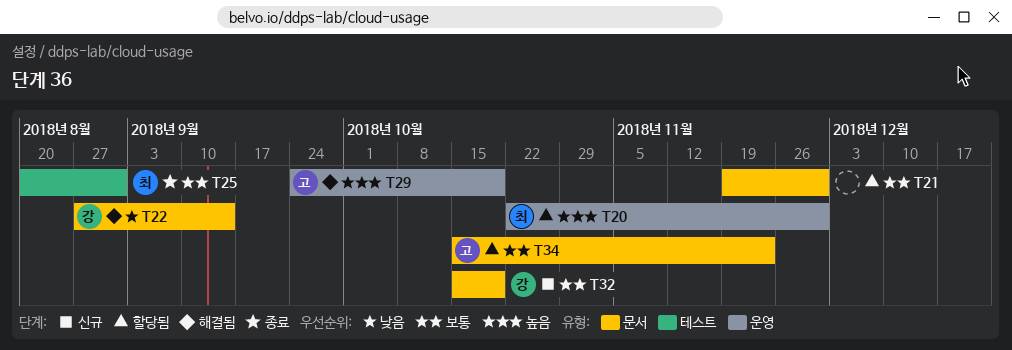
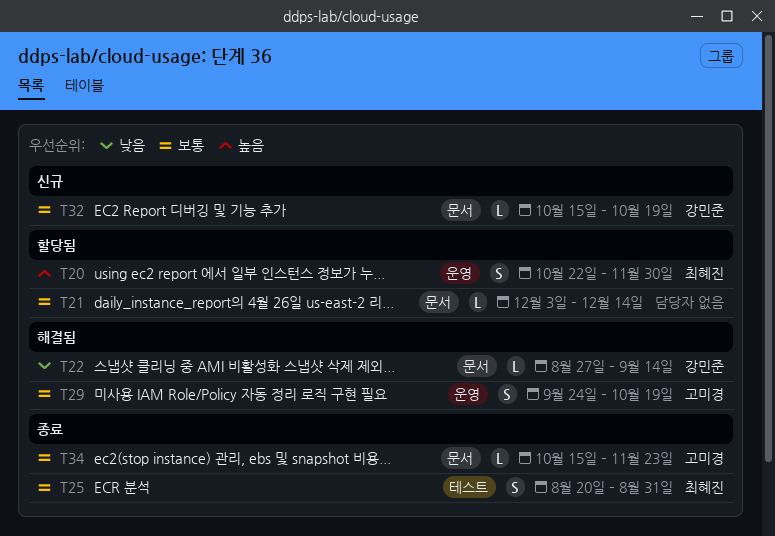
T21, start: Nov 19 -> Dec 3
T21, due: Nov 30 -> Dec 14
T29, priority: 높음 -> 보통
T34, status: 할당됨 -> 종료

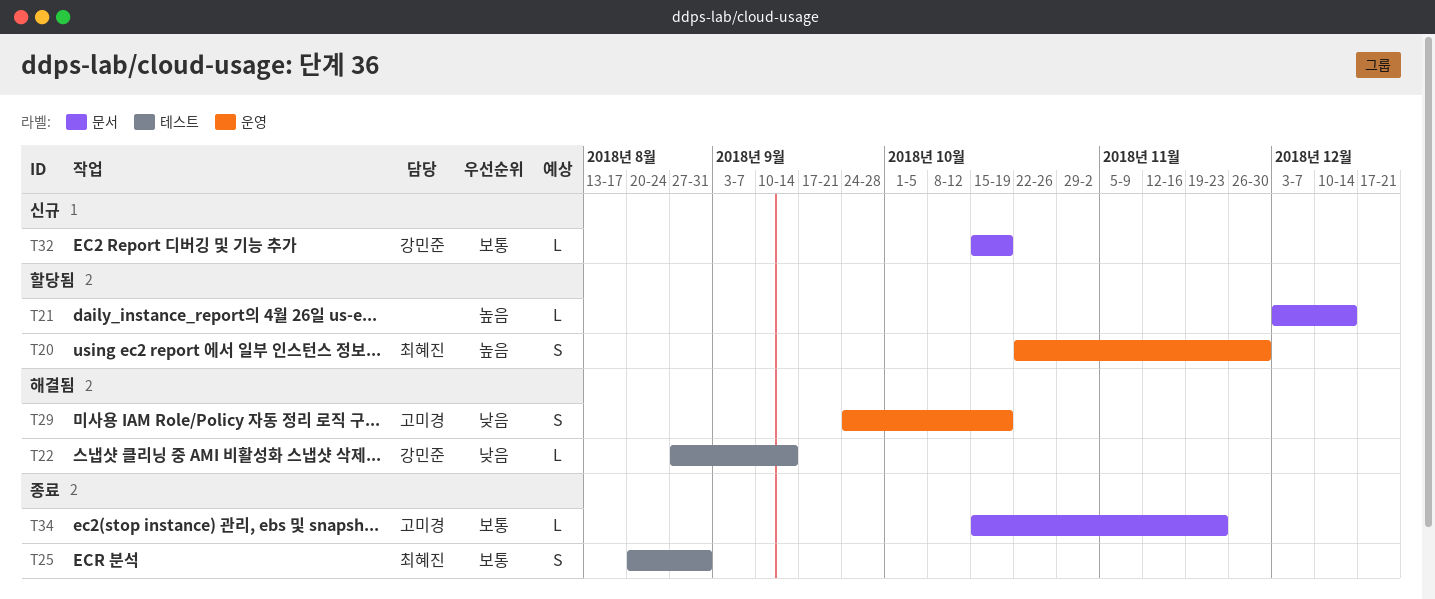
T21, priority: 보통 -> 높음
T22, label: 문서 -> 테스트
T29, priority: 보통 -> 낮음

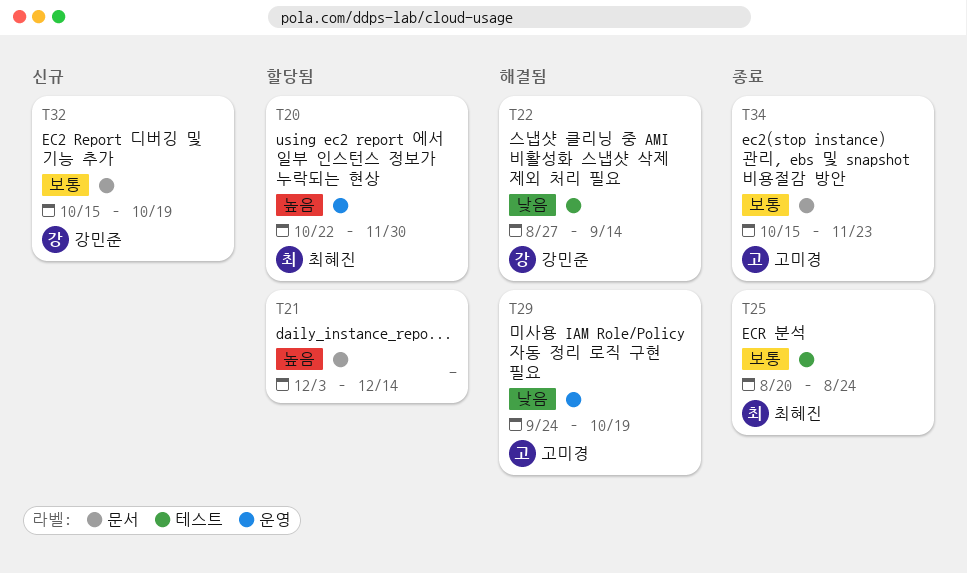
T25, due: Aug 31 -> Aug 24

